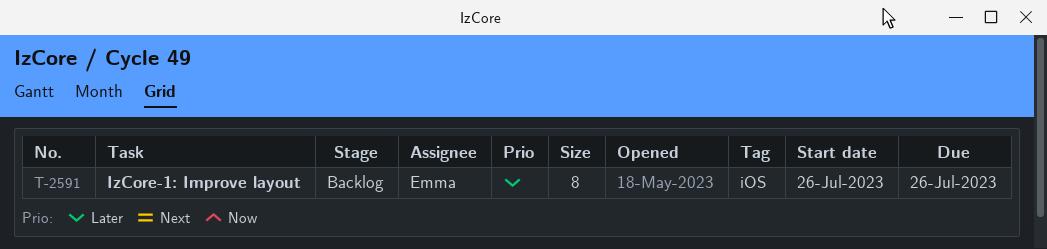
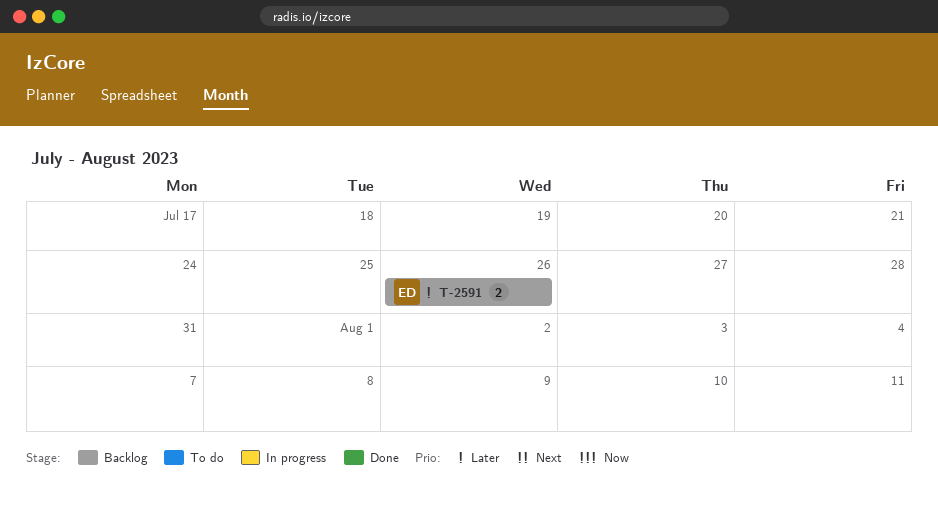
T-2591, estimate: 8 -> 2

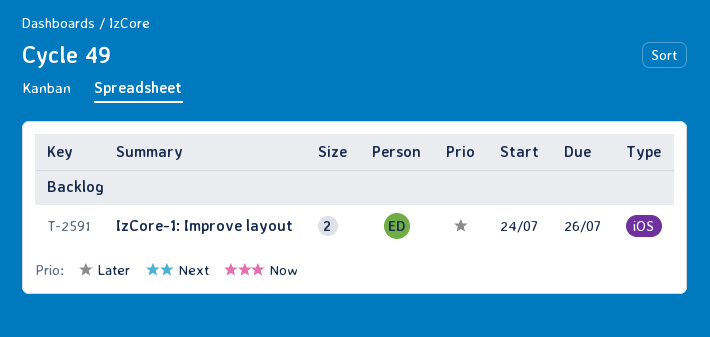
T-2591, start: Jul 26 -> Jul 24

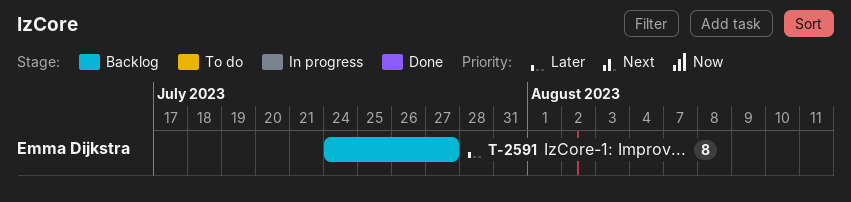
T-2591, estimate: 2 -> 8
T-2591, due: Jul 26 -> Jul 27

